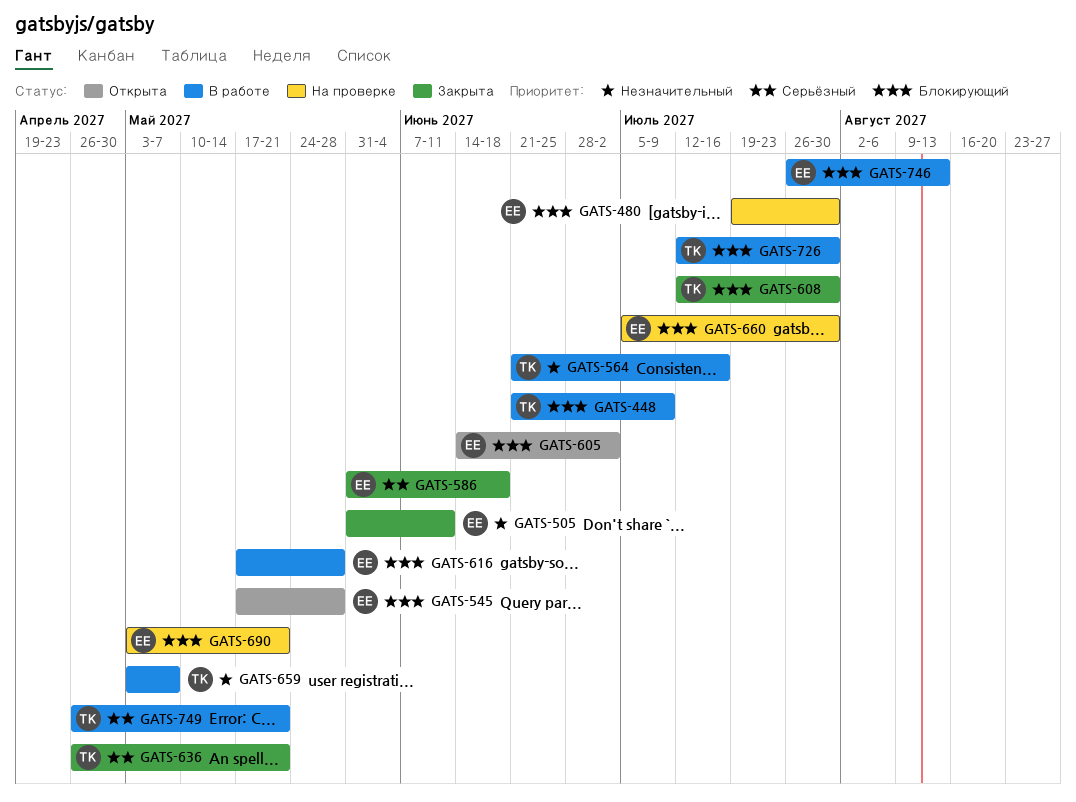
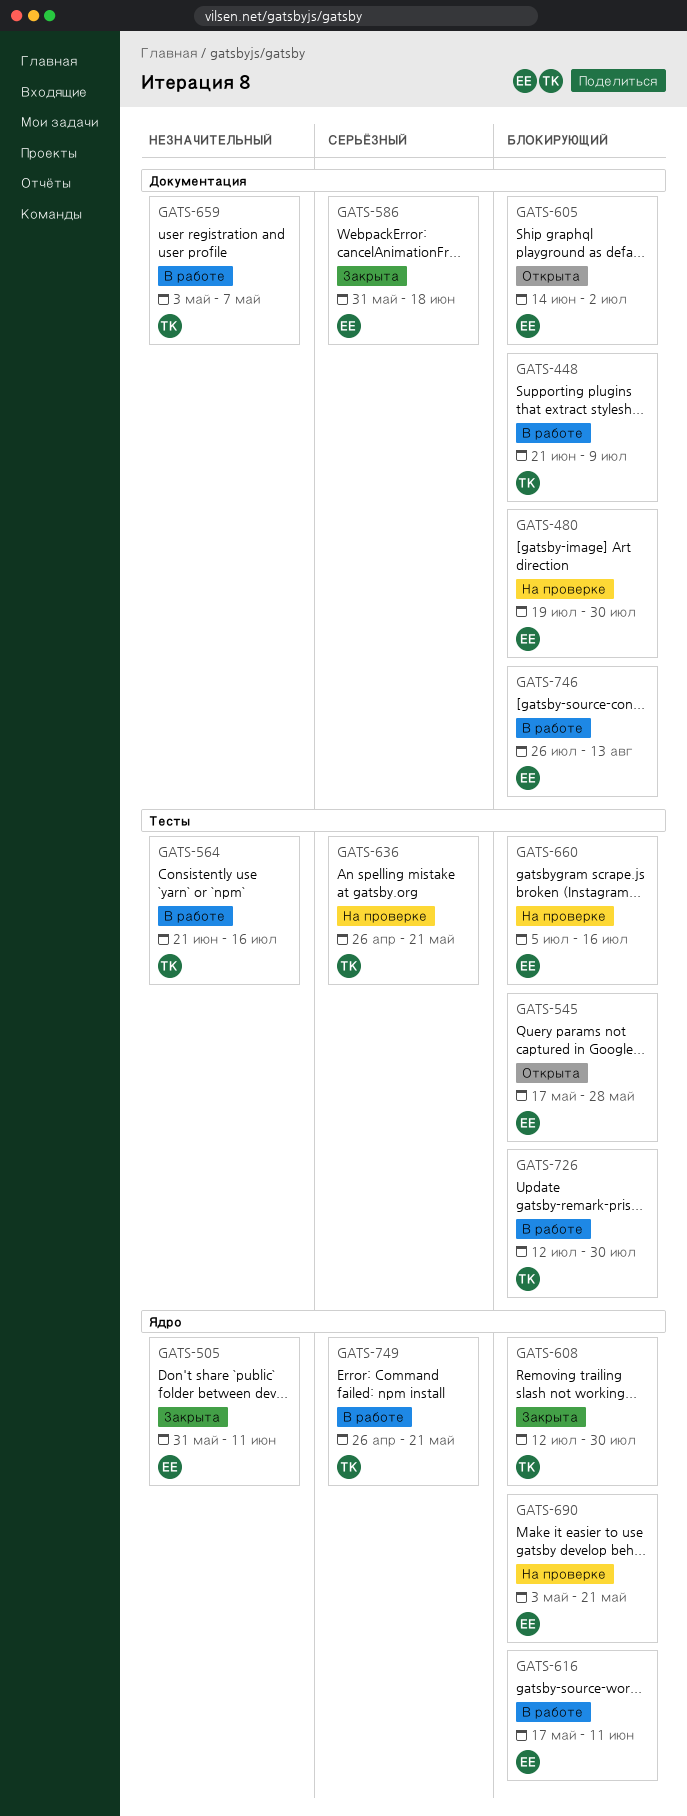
GATS-616, due: May 28 -> Jun 11
GATS-636, status: Закрыта -> На проверке
GATS-660, due: Jul 30 -> Jul 16

